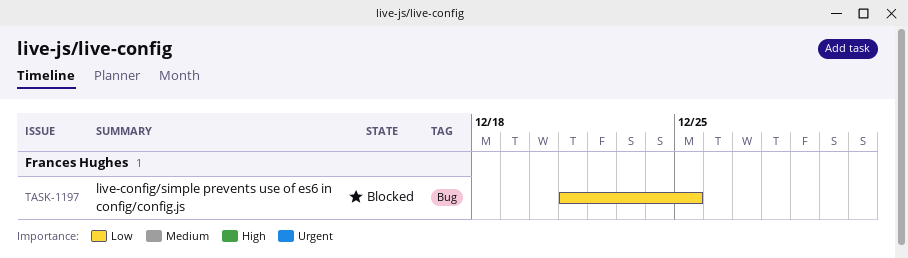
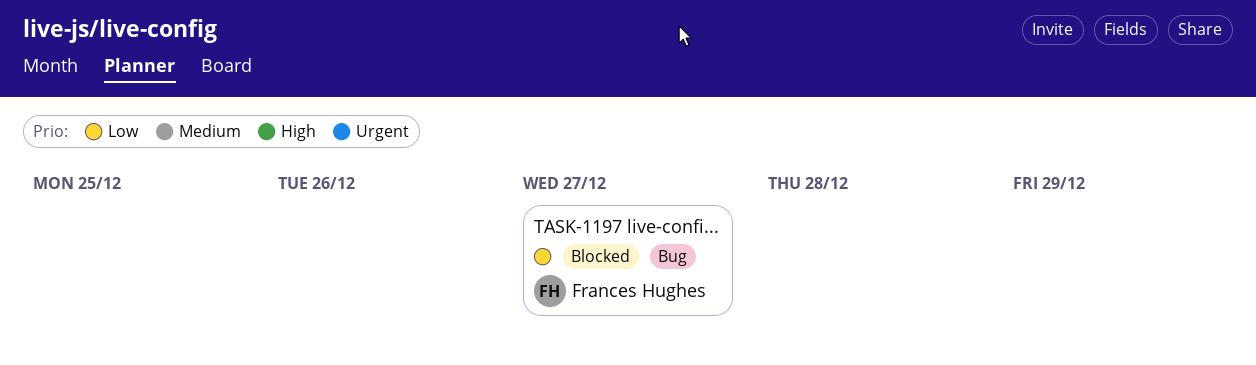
TASK-1197, due: Dec 25 -> Dec 27

